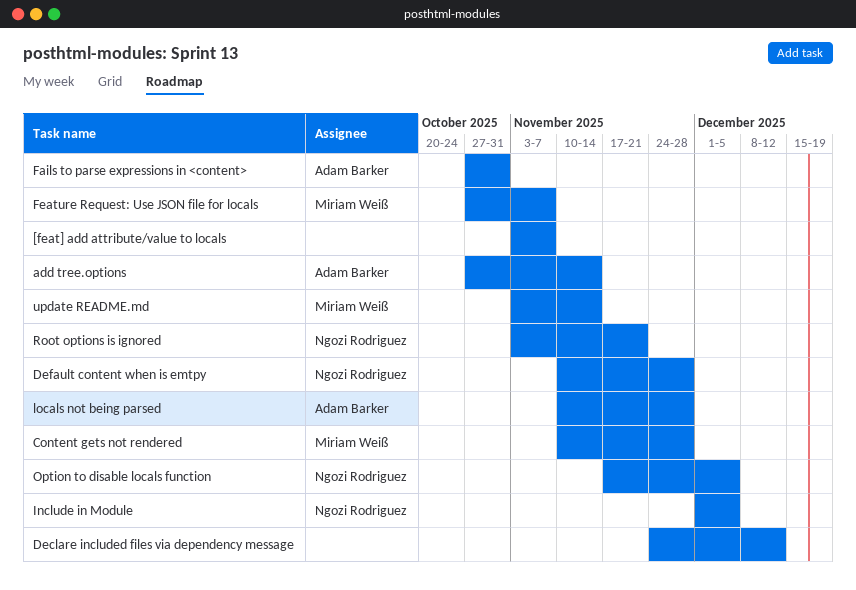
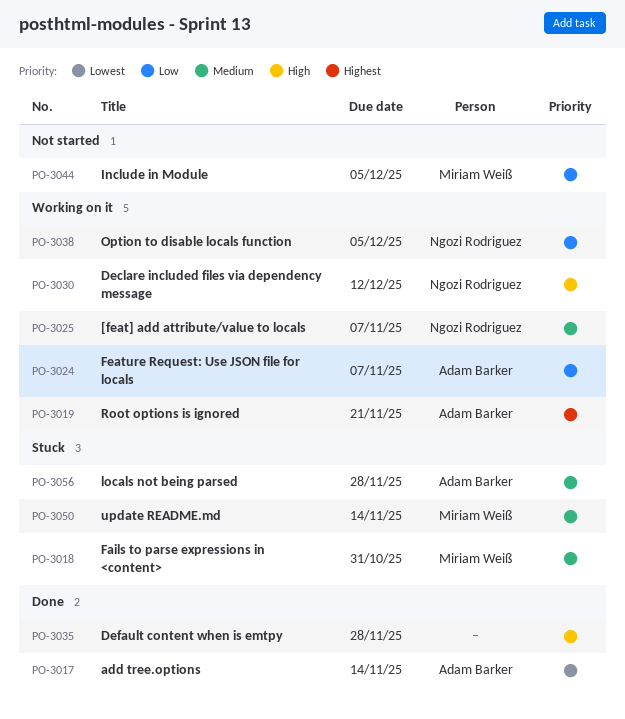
[feat] add attribute/value to locals, owner: none -> Ngozi Rodriguez
Content gets not rendered: present -> none
Declare included files via dependency message, owner: none -> Ngozi Rodriguez
Default content when is emtpy, owner: Ngozi Rodriguez -> none
Fails to parse expressions in <content>, owner: Adam Barker -> Miriam Weiß
Feature Request: Use JSON file for locals, owner: Miriam Weiß -> Adam Barker
Include in Module, owner: Ngozi Rodriguez -> Miriam Weiß
Root options is ignored, owner: Ngozi Rodriguez -> Adam Barker

